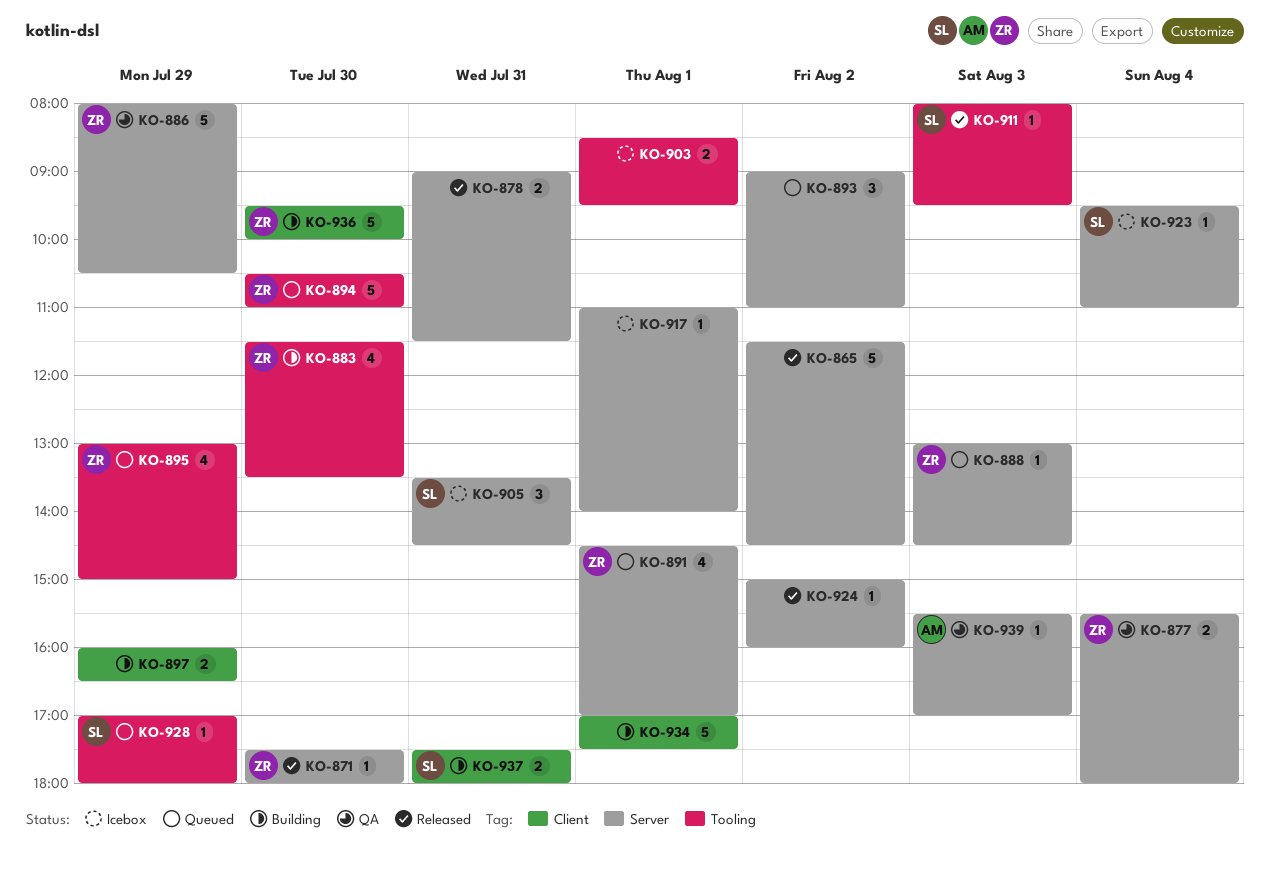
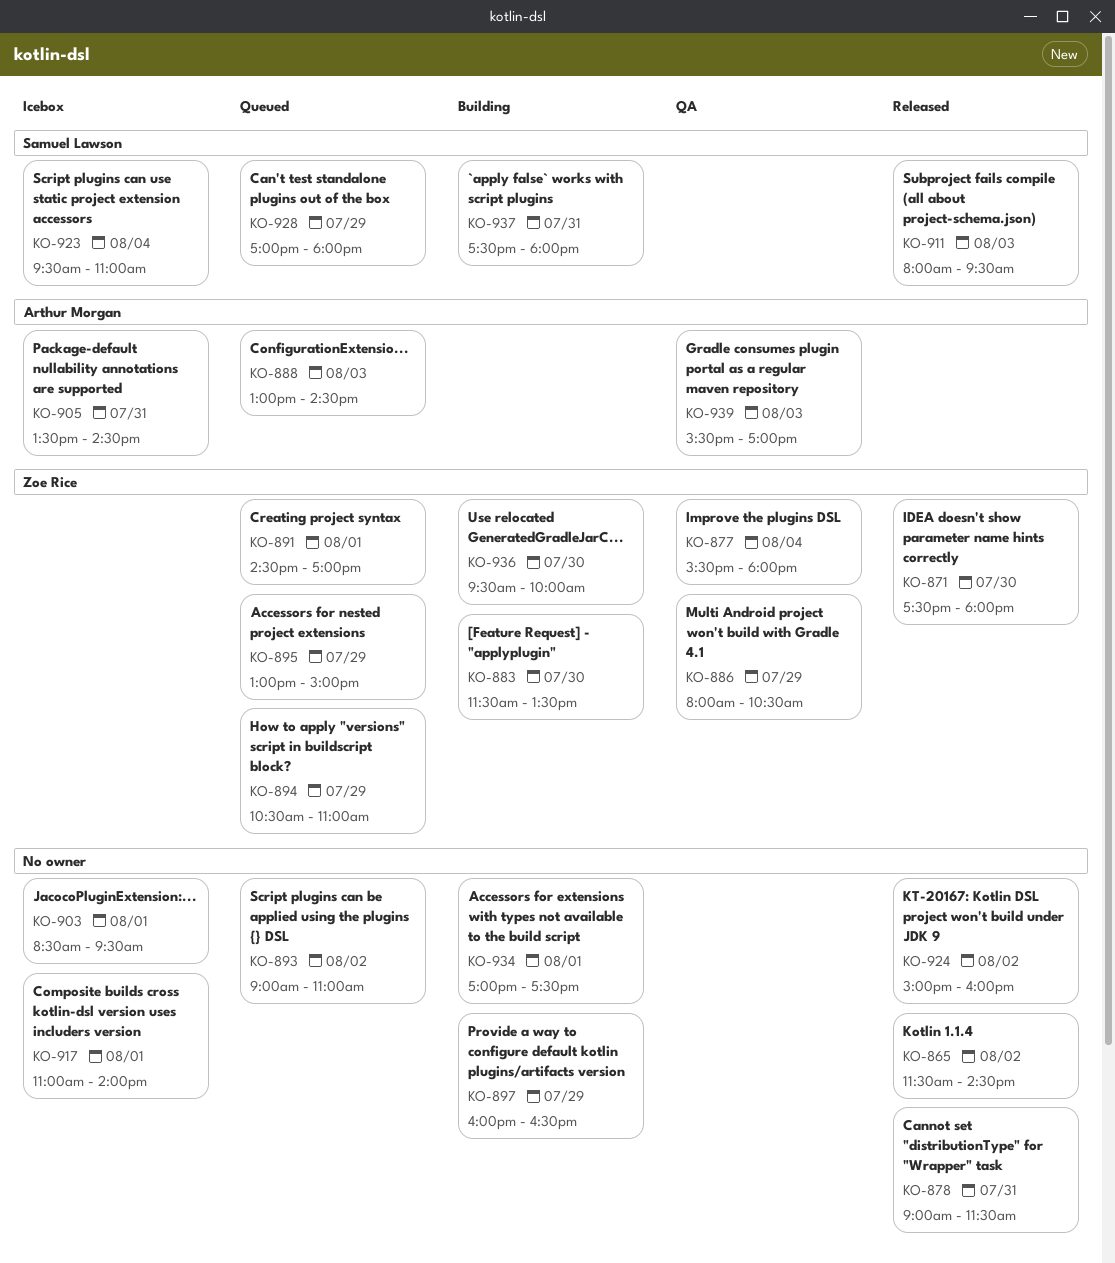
KO-888, owner: Zoe Rice -> Arthur Morgan
KO-894, day: Jul 30 -> Jul 29
KO-905, owner: Samuel Lawson -> Arthur Morgan

